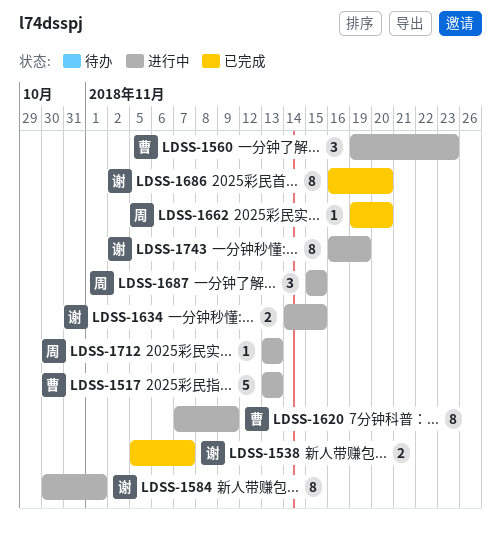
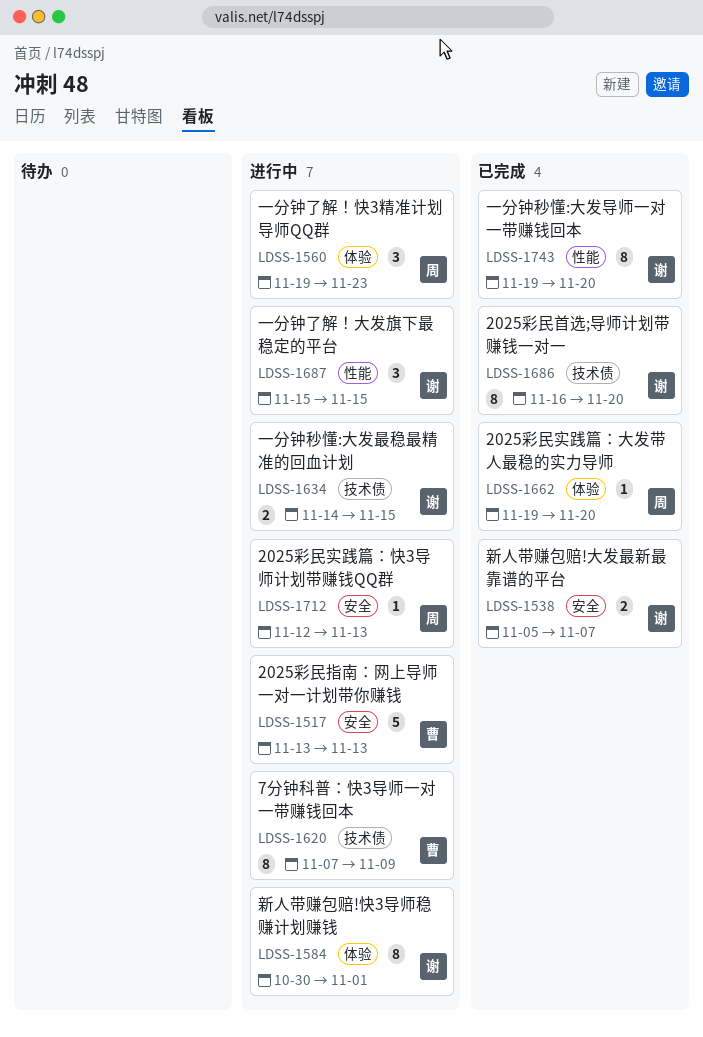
LDSS-1560, owner: 曹 -> 周
LDSS-1687, owner: 周 -> 谢
LDSS-1712, start: Nov 13 -> Nov 12
LDSS-1743, status: 进行中 -> 已完成
LDSS-1743, start: Nov 16 -> Nov 19
LDSS-1743, due: Nov 19 -> Nov 20

